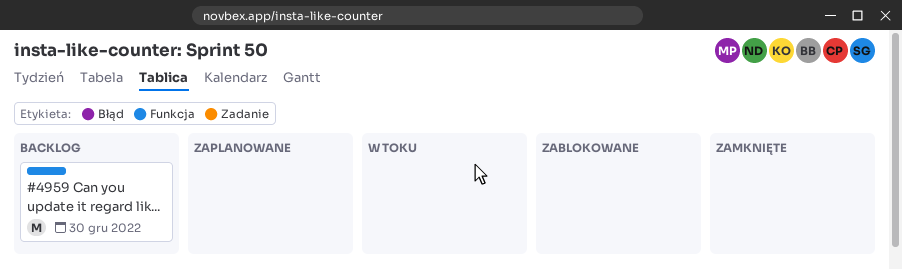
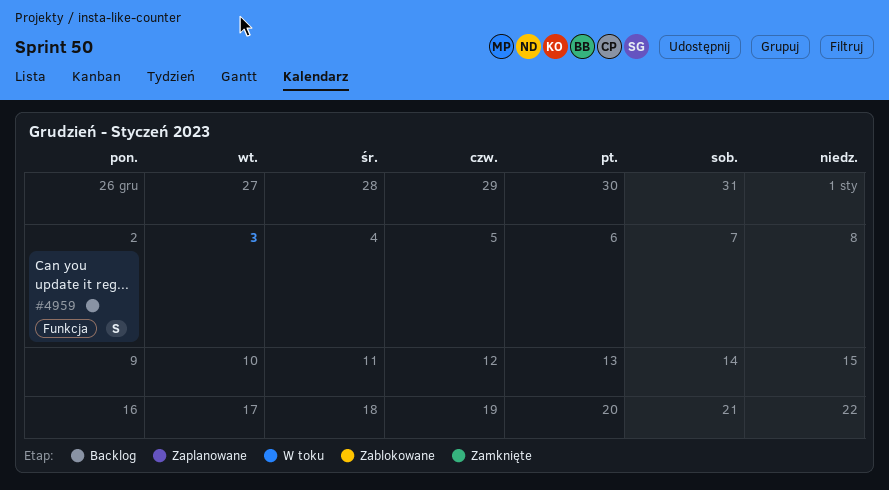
#4959, estimate: M -> S
#4959, due: Dec 30 -> Jan 2

